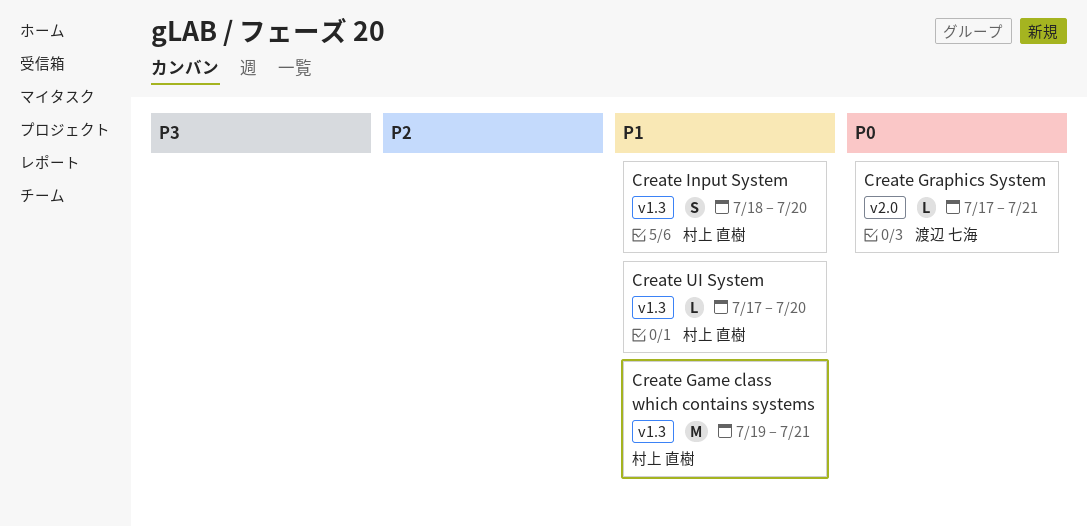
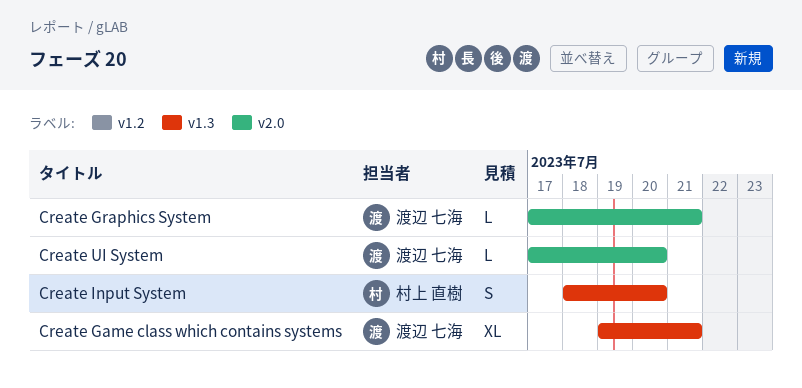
Create Game class which contains systems, owner: 村上 直樹 -> 渡辺 七海
Create Game class which contains systems, estimate: M -> XL
Create UI System, owner: 村上 直樹 -> 渡辺 七海
Create UI System, label: v1.3 -> v2.0

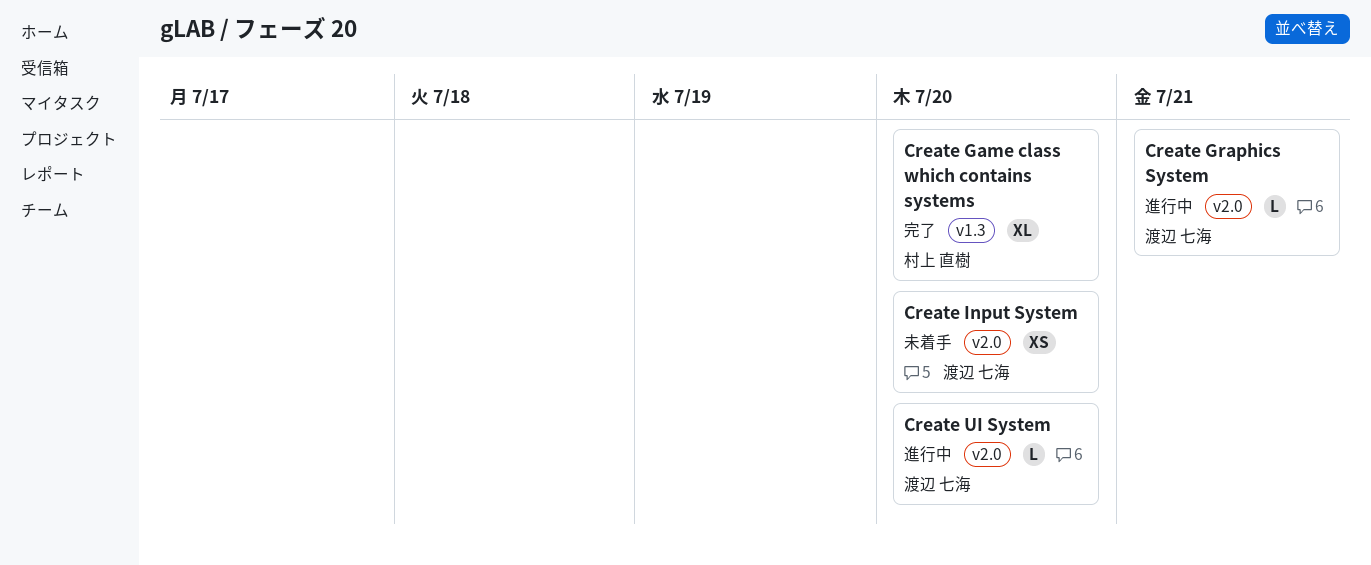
Create Game class which contains systems, owner: 渡辺 七海 -> 村上 直樹
Create Game class which contains systems, due: Jul 21 -> Jul 20
Create Input System, owner: 村上 直樹 -> 渡辺 七海
Create Input System, label: v1.3 -> v2.0
Create Input System, estimate: S -> XS

